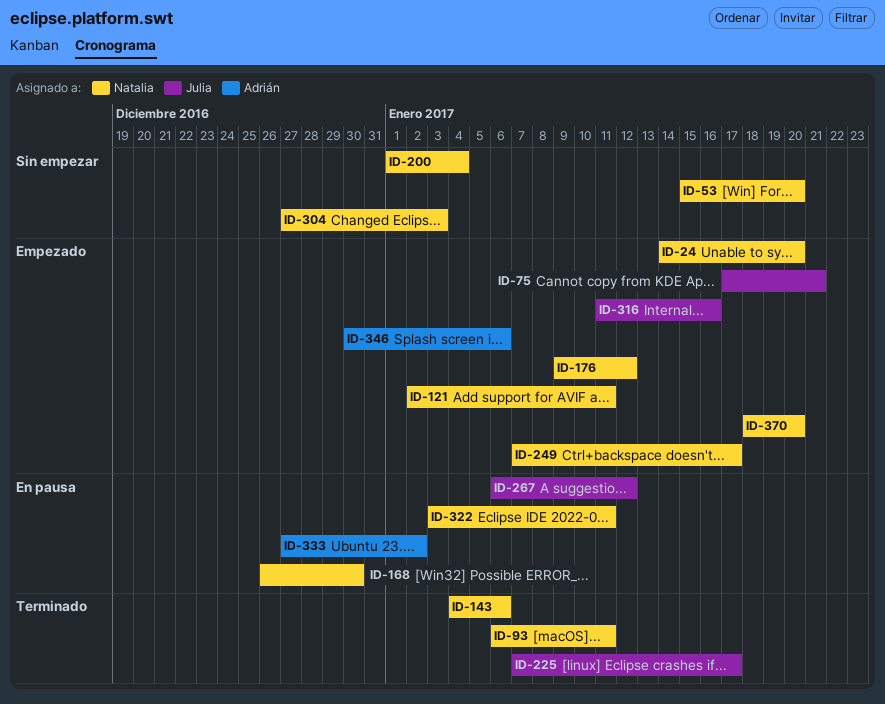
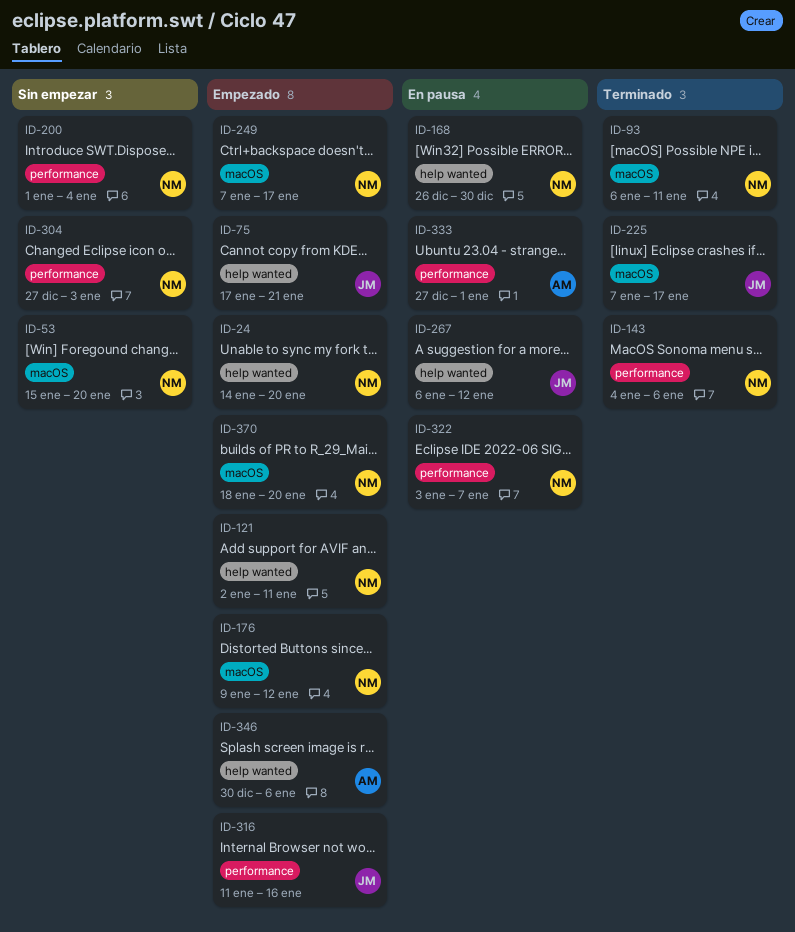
ID-322, due: Jan 11 -> Jan 7
ID-333, due: Jan 2 -> Jan 1

